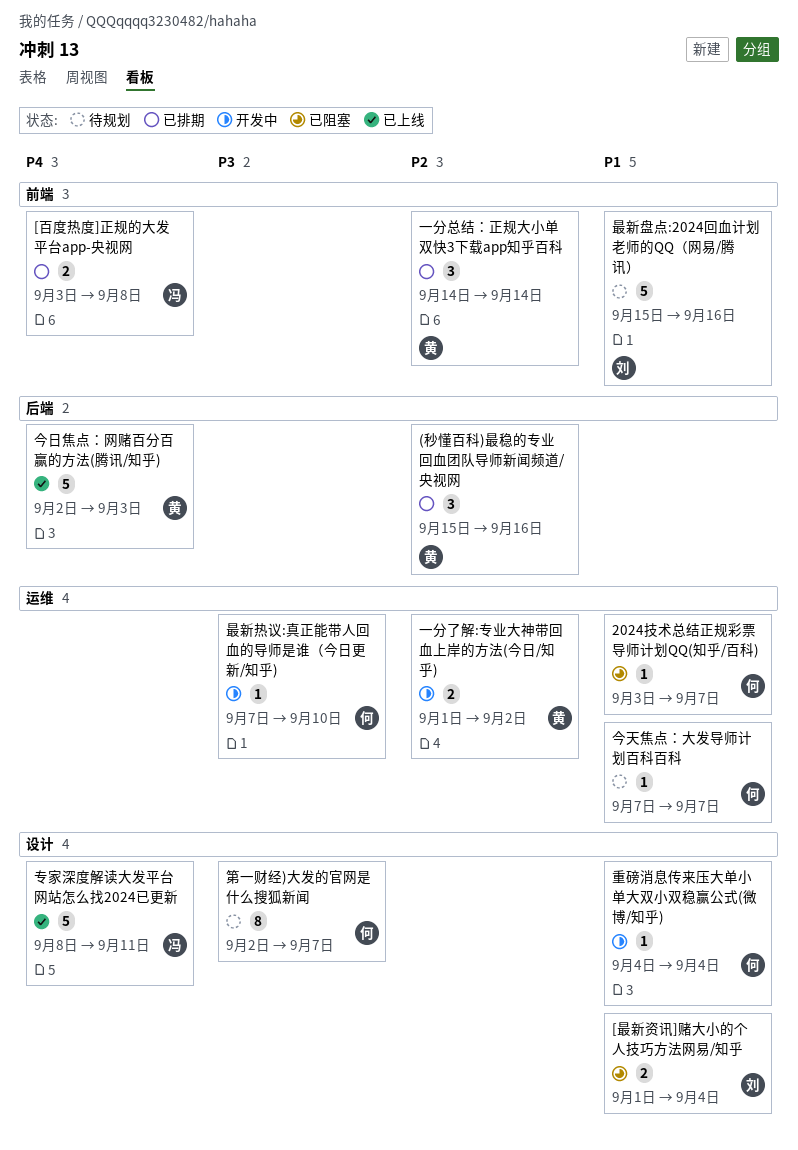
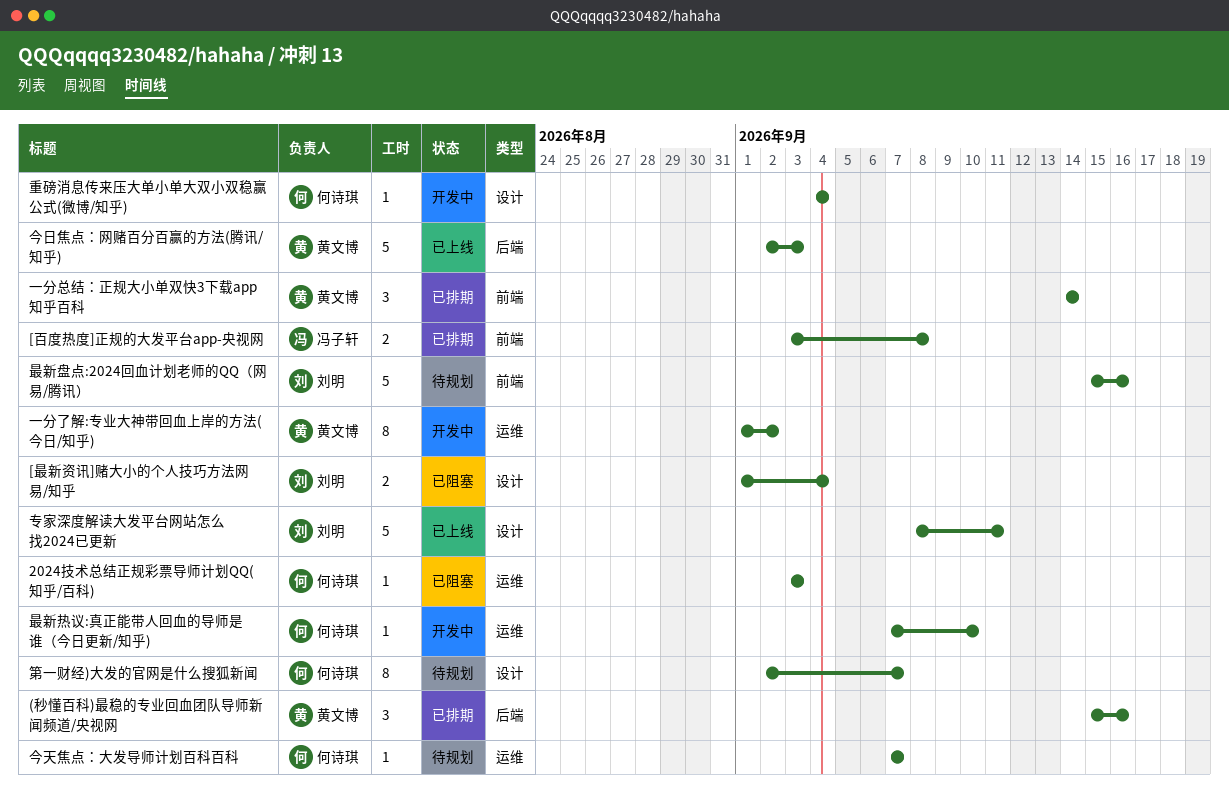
2024技术总结正规彩票导师计划QQ(知乎/百科), due: Sep 7 -> Sep 3
一分了解:专业大神带回血上岸的方法(今日/知乎), estimate: 2 -> 8
专家深度解读大发平台网站怎么找2024已更新, owner: 冯子轩 -> 刘明

